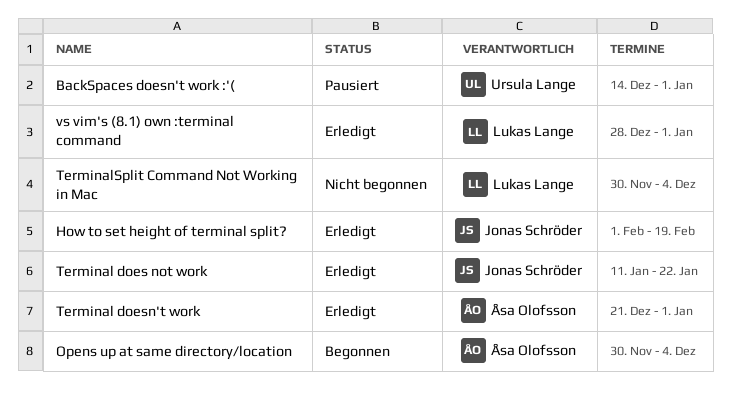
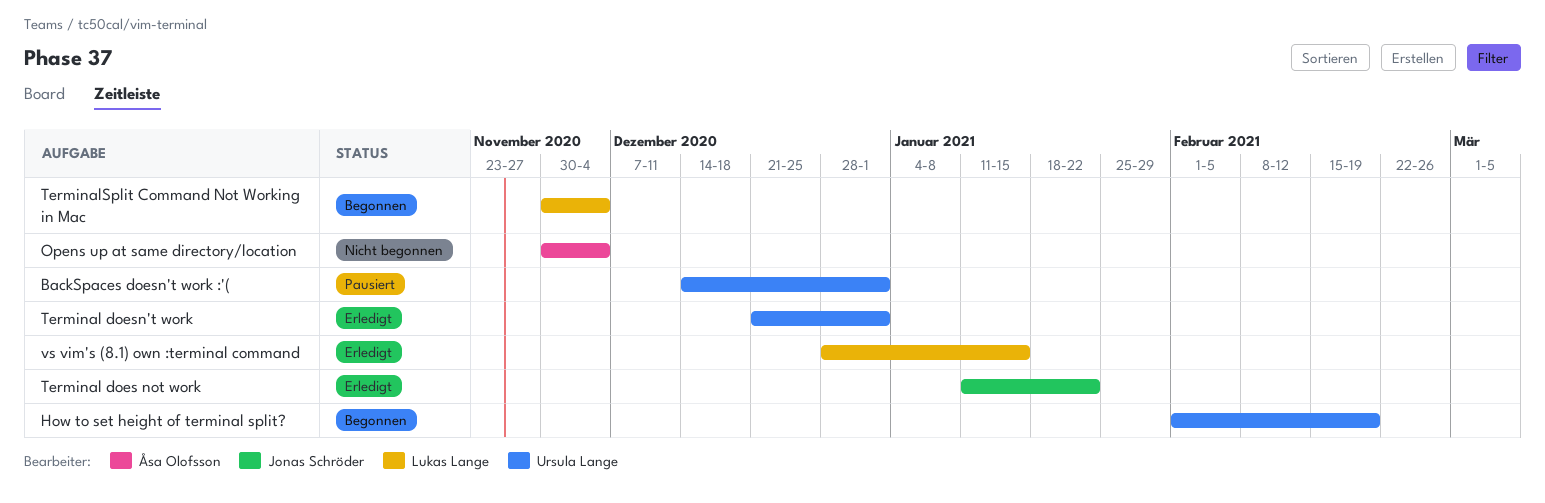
How to set height of terminal split?, status: Erledigt -> Begonnen
How to set height of terminal split?, owner: Jonas Schröder -> Ursula Lange
Opens up at same directory/location, status: Begonnen -> Nicht begonnen
Terminal doesn't work, owner: Åsa Olofsson -> Ursula Lange
TerminalSplit Command Not Working in Mac, status: Nicht begonnen -> Begonnen
vs vim's (8.1) own :terminal command, due: Jan 1 -> Jan 15

